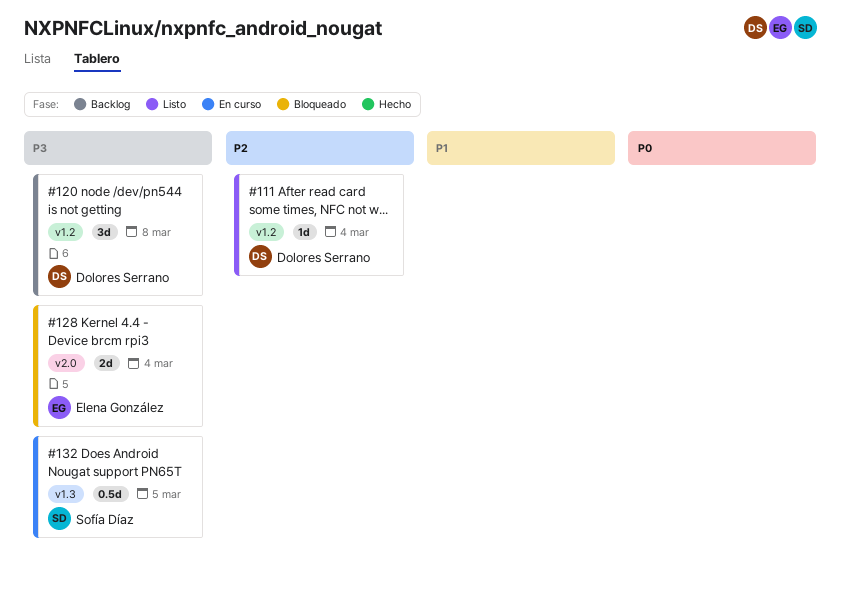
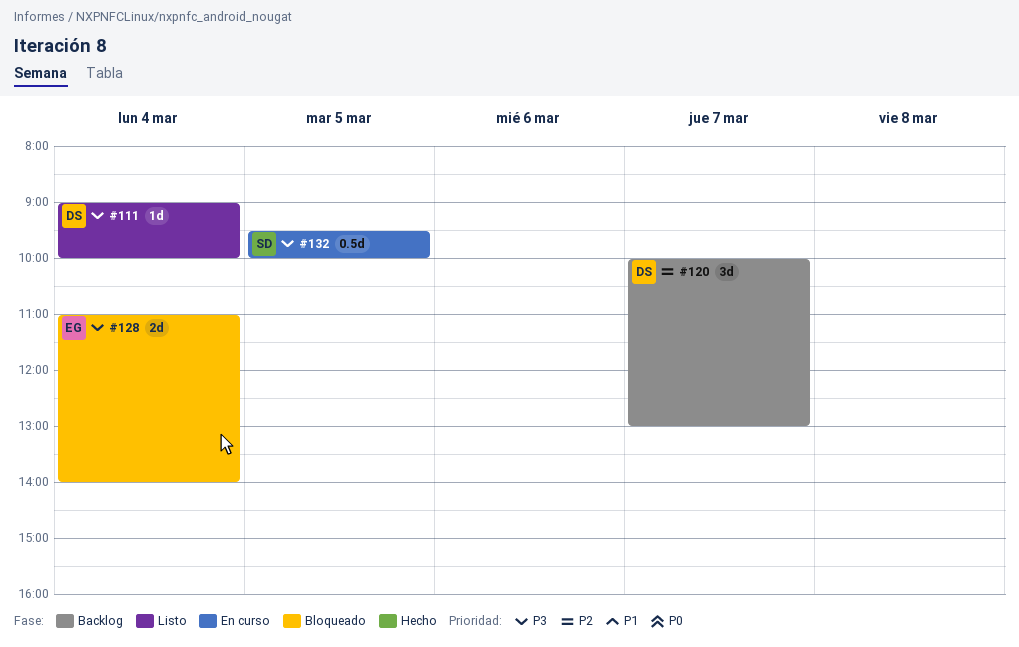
#111, priority: P2 -> P3
#120, priority: P3 -> P2
#120, day: Mar 8 -> Mar 7

